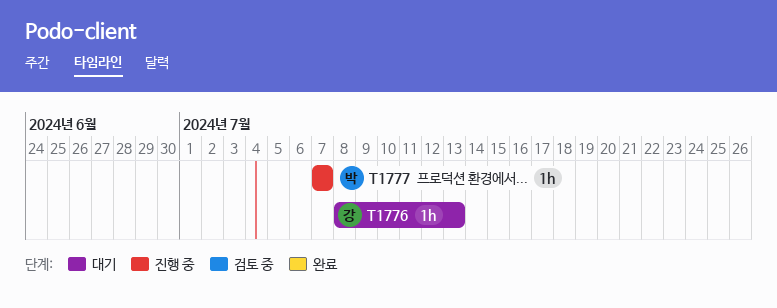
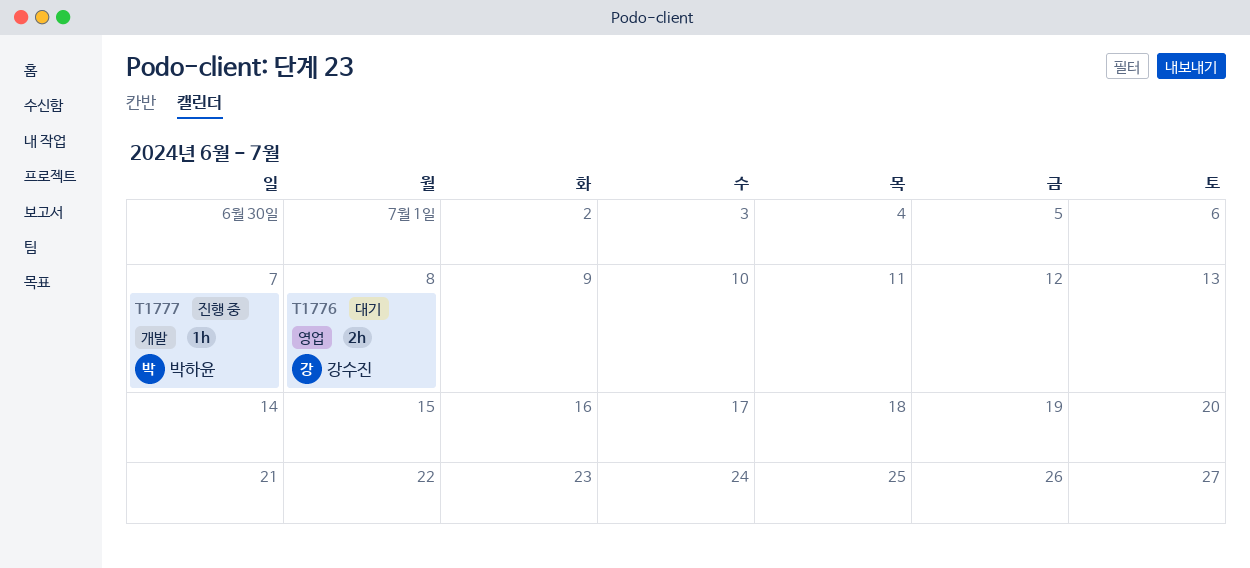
T1776, estimate: 1h -> 2h
T1776, due: Jul 13 -> Jul 8

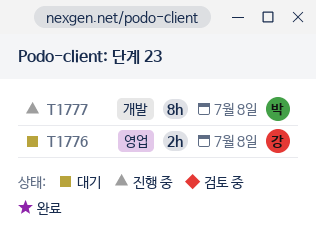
T1777, estimate: 1h -> 8h
T1777, due: Jul 7 -> Jul 8

